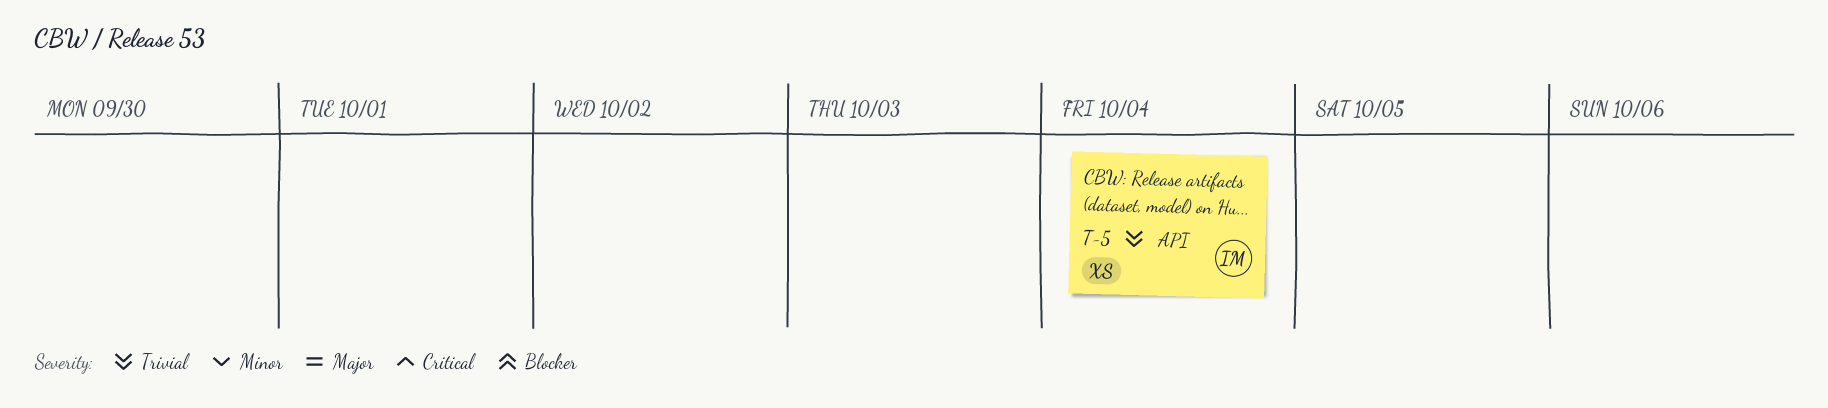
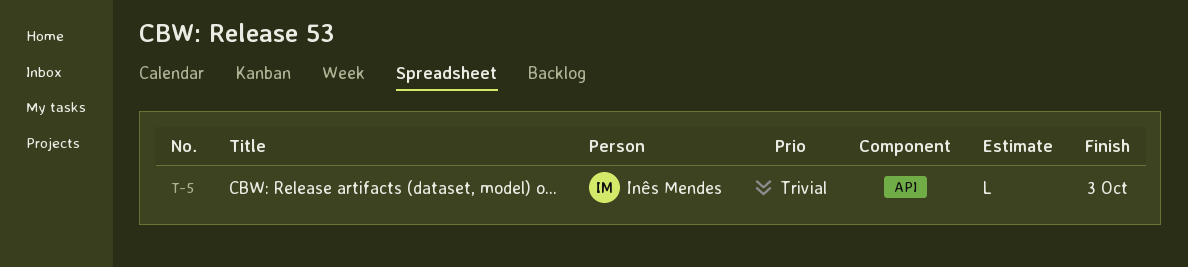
T-5, estimate: XS -> L
T-5, due: Oct 4 -> Oct 3

